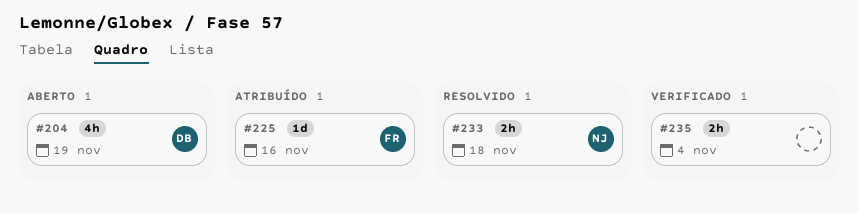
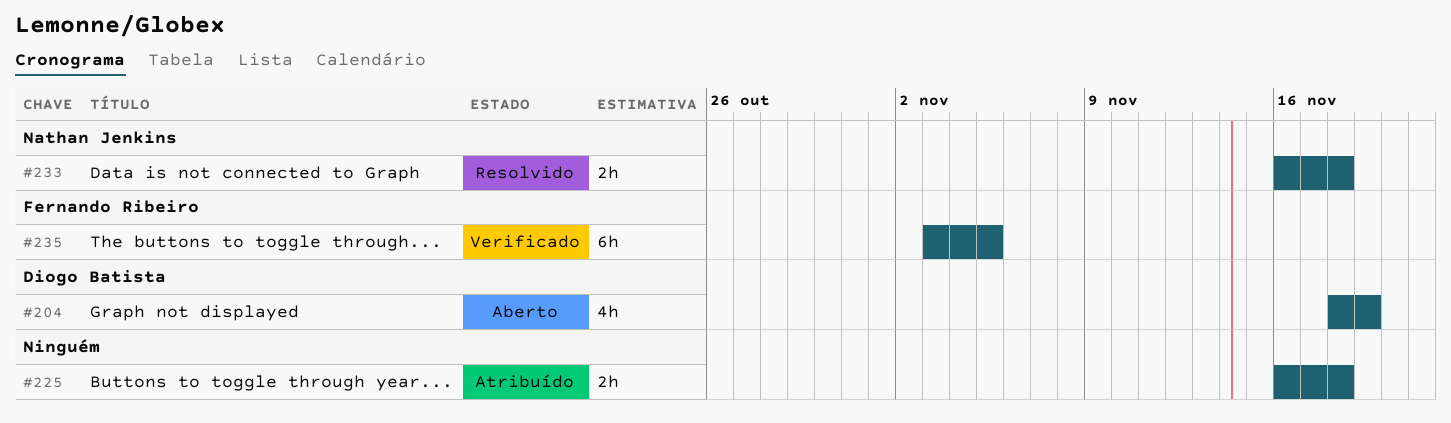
#225, owner: Fernando Ribeiro -> none
#225, estimate: 1d -> 2h
#225, due: Nov 16 -> Nov 18
#235, owner: none -> Fernando Ribeiro
#235, estimate: 2h -> 6h
#235, due: Nov 4 -> Nov 5

